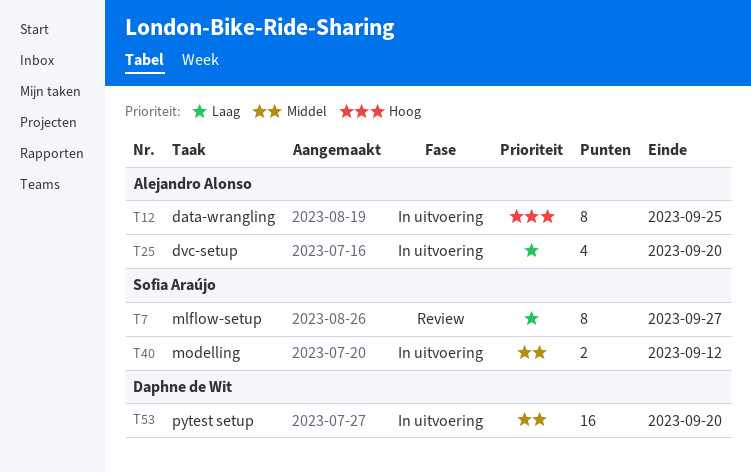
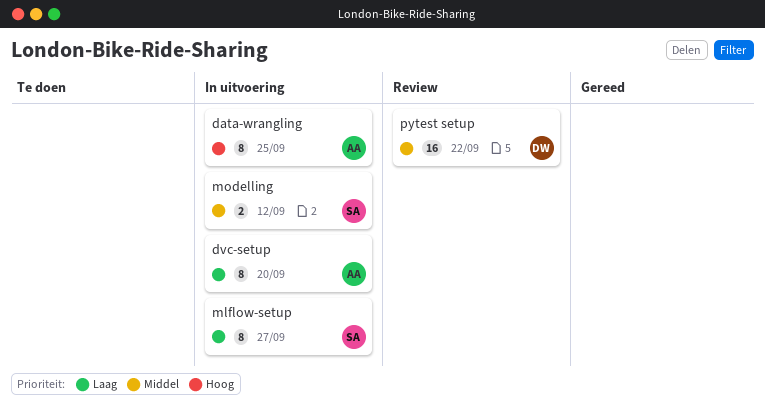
dvc-setup, estimate: 4 -> 8
mlflow-setup, status: Review -> In uitvoering
pytest setup, status: In uitvoering -> Review
pytest setup, due: Sep 20 -> Sep 22

